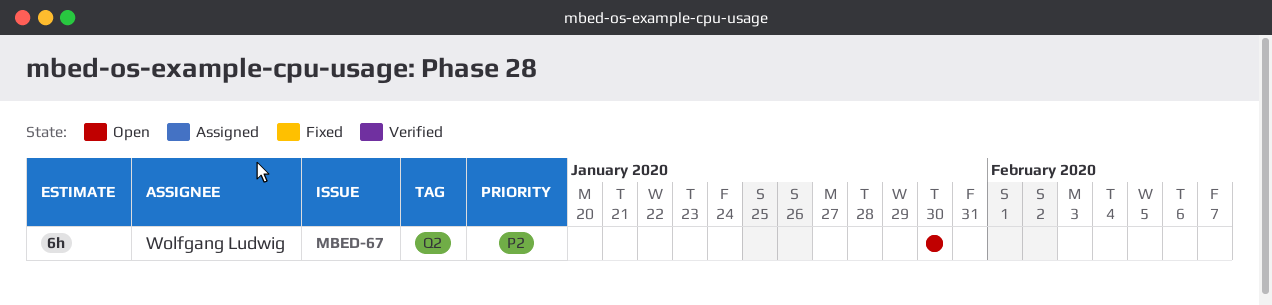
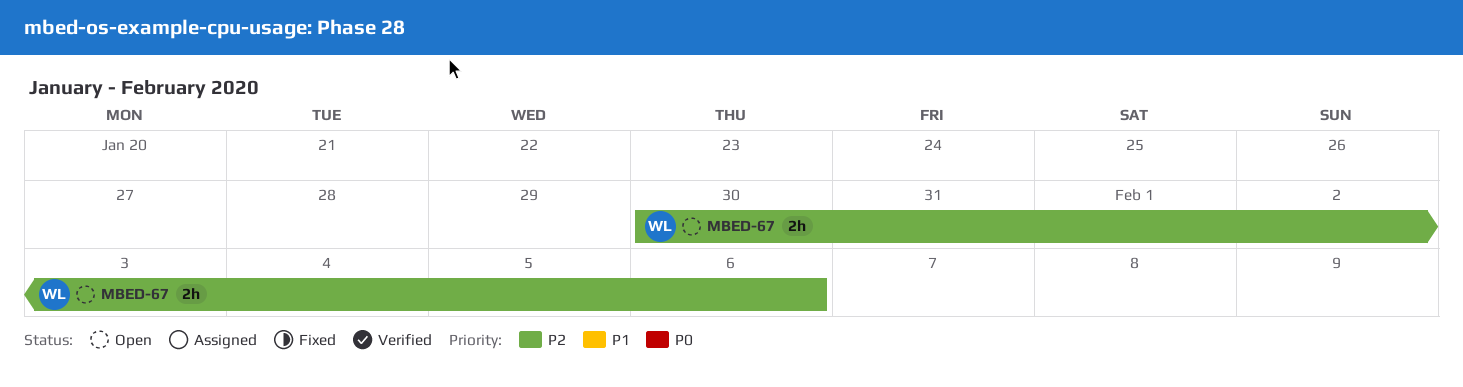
MBED-67, estimate: 6h -> 2h
MBED-67, due: Jan 30 -> Feb 6

